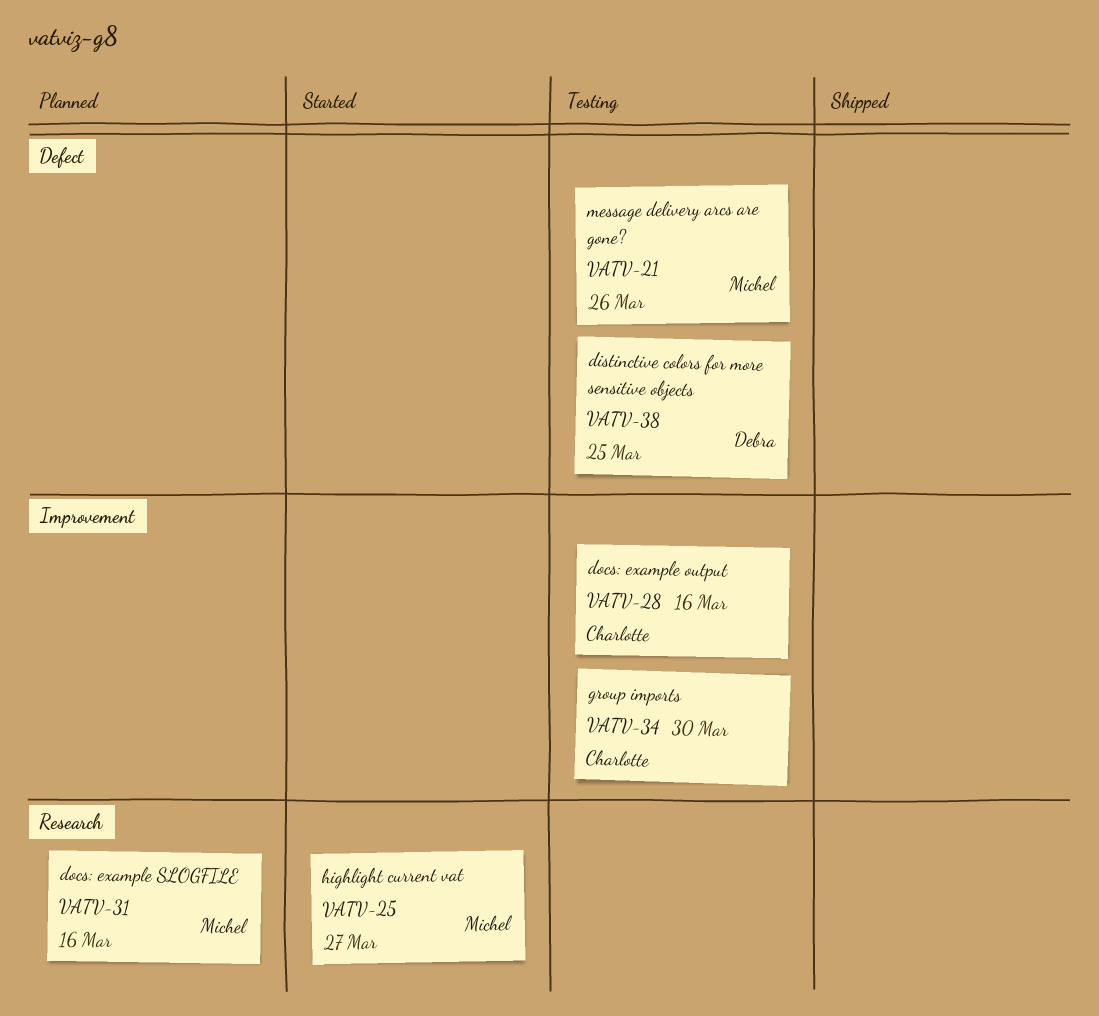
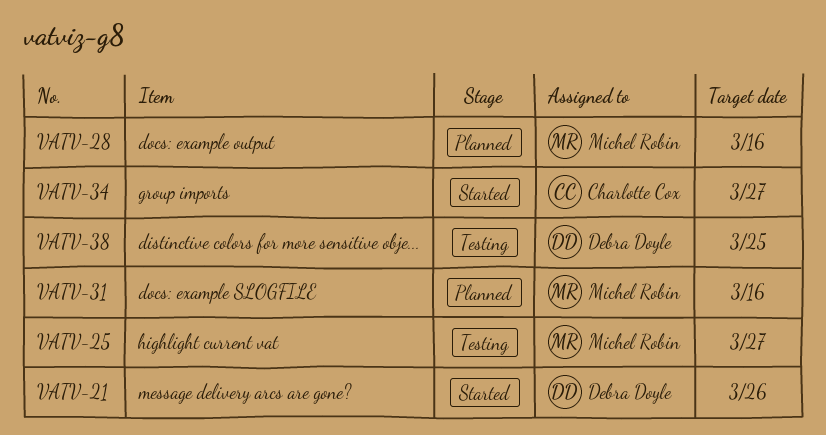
VATV-21, status: Testing -> Started
VATV-21, owner: Michel Robin -> Debra Doyle
VATV-25, status: Started -> Testing
VATV-28, status: Testing -> Planned
VATV-28, owner: Charlotte Cox -> Michel Robin
VATV-34, status: Testing -> Started
VATV-34, due: Mar 30 -> Mar 27

